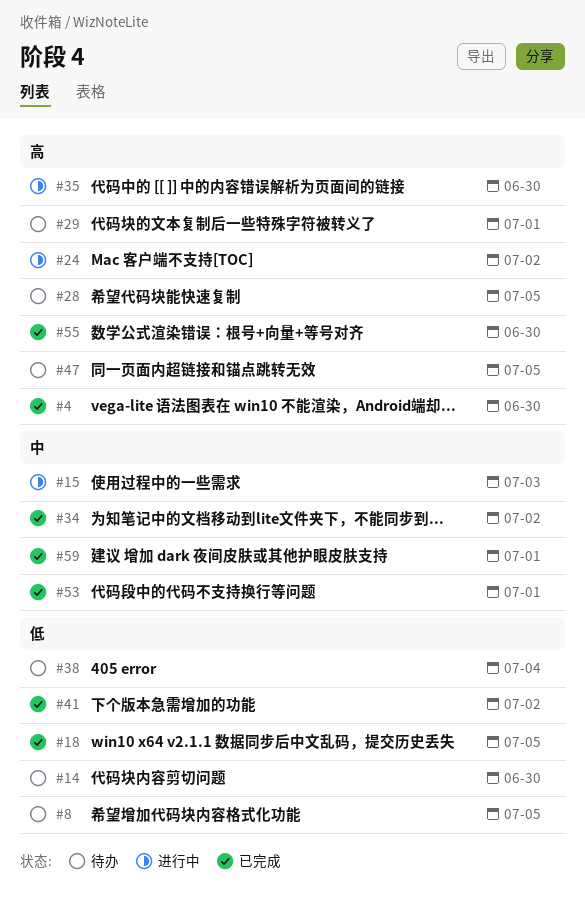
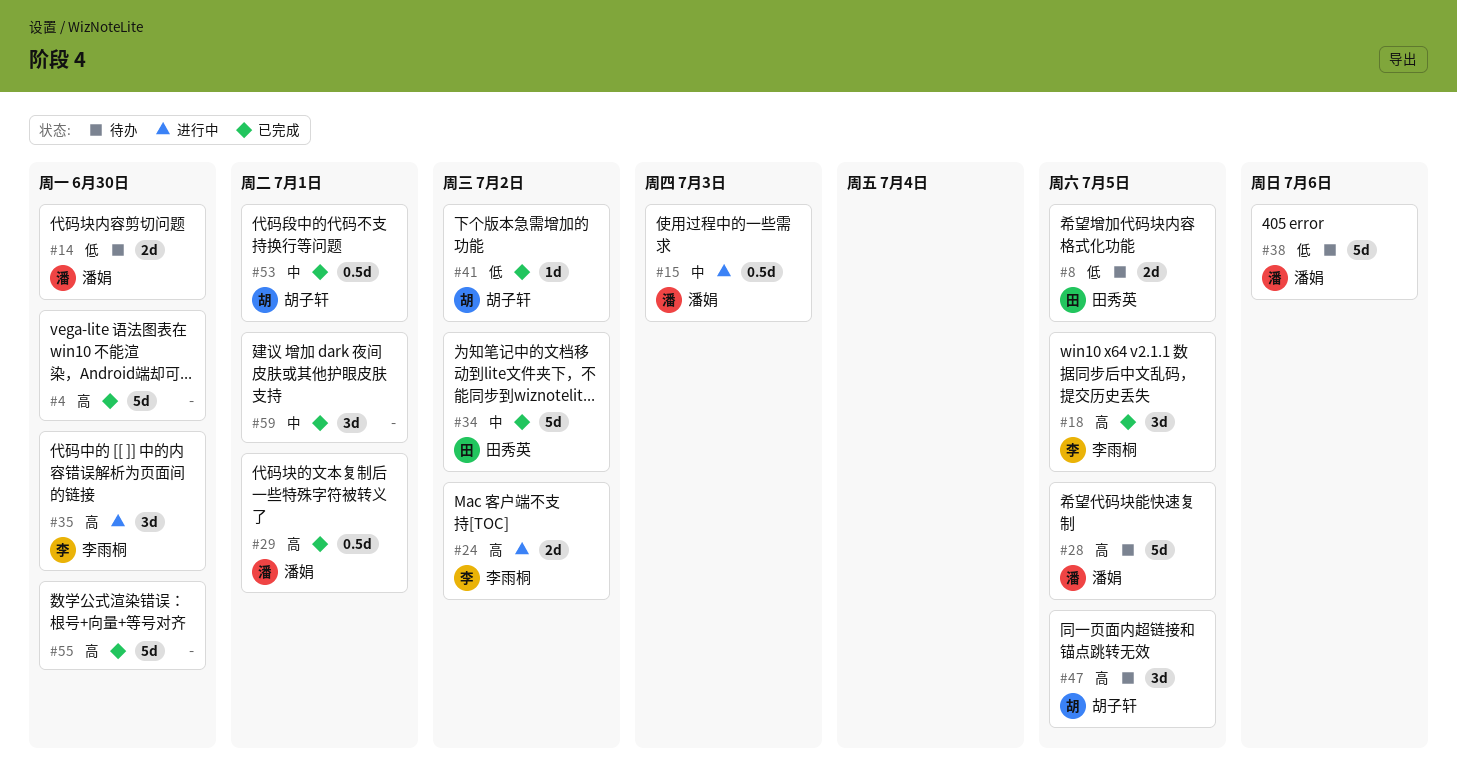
#18, priority: 低 -> 高
#29, status: 待办 -> 已完成
#38, due: Jul 4 -> Jul 6

